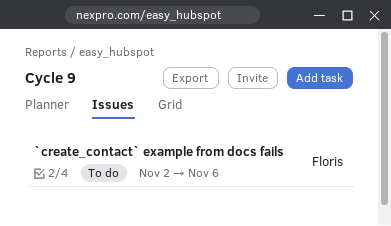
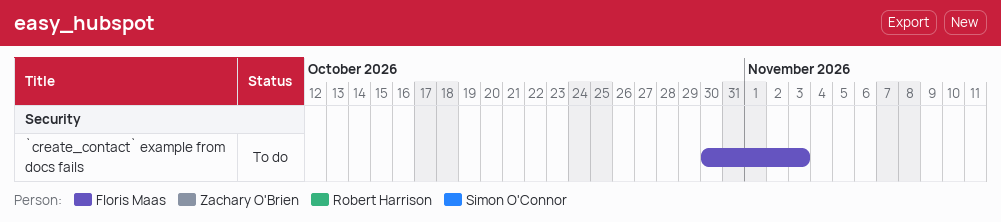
`create_contact` example from docs fails, start: Nov 2 -> Oct 30
`create_contact` example from docs fails, due: Nov 6 -> Nov 3

